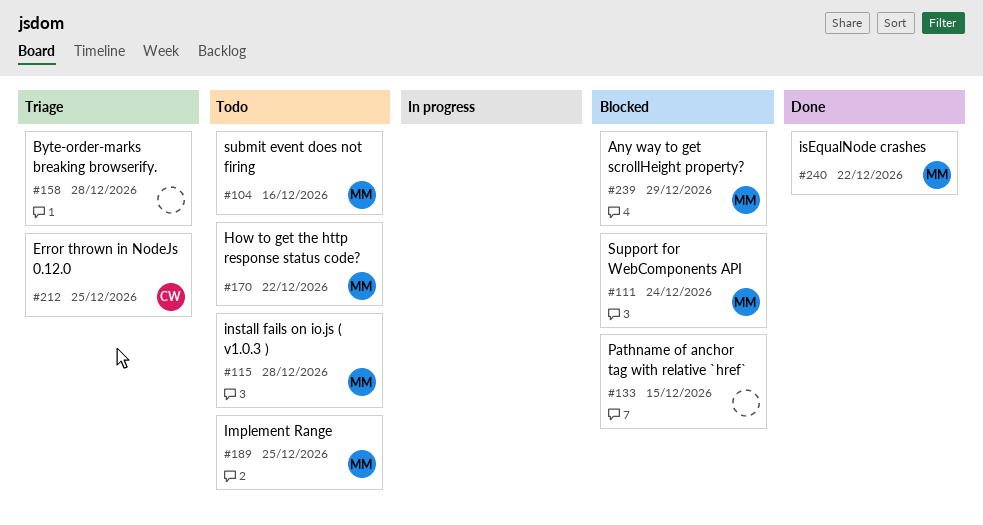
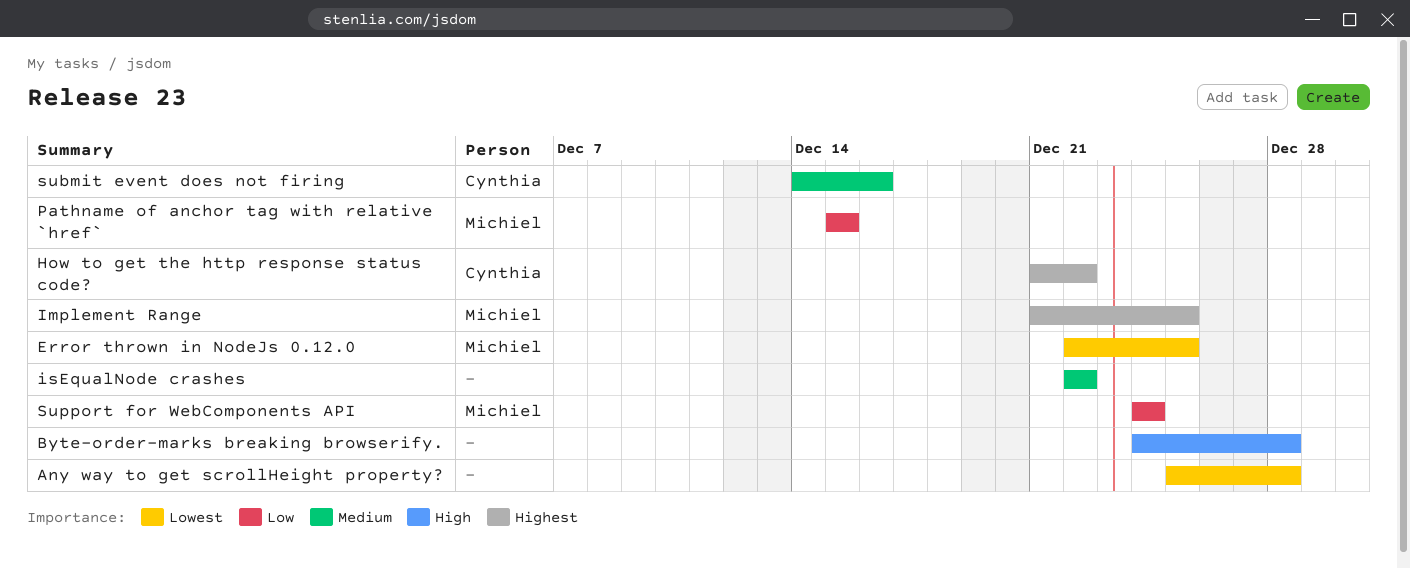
Any way to get scrollHeight property?, owner: Michiel -> none
Any way to get scrollHeight property?, due: Dec 29 -> Dec 28
Error thrown in NodeJs 0.12.0, owner: Cynthia -> Michiel
How to get the http response status code?, owner: Michiel -> Cynthia
install fails on io.js ( v1.0.3 ): present -> none
isEqualNode crashes, owner: Michiel -> none
Pathname of anchor tag with relative `href`, owner: none -> Michiel
submit event does not firing, owner: Michiel -> Cynthia

